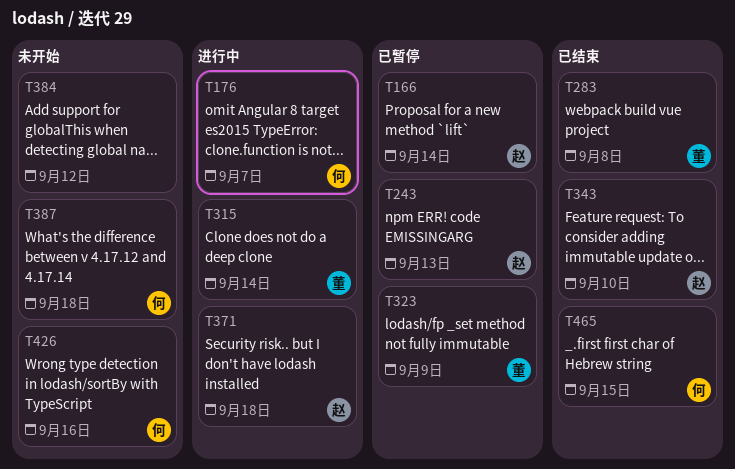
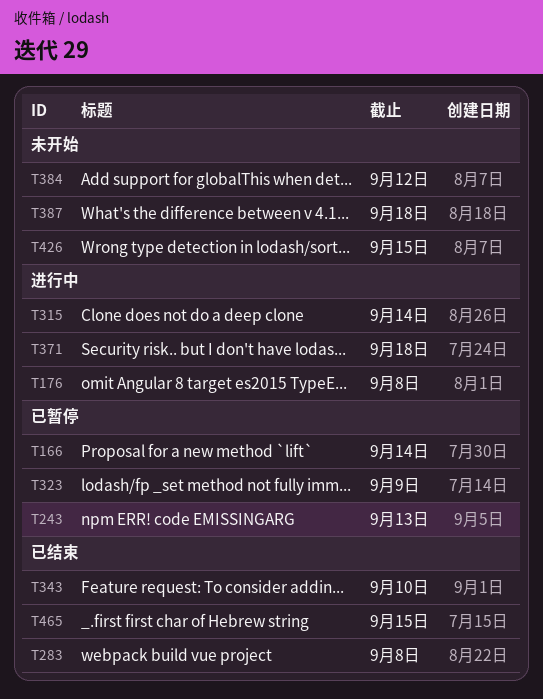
T176, due: Sep 7 -> Sep 8
T426, due: Sep 16 -> Sep 15

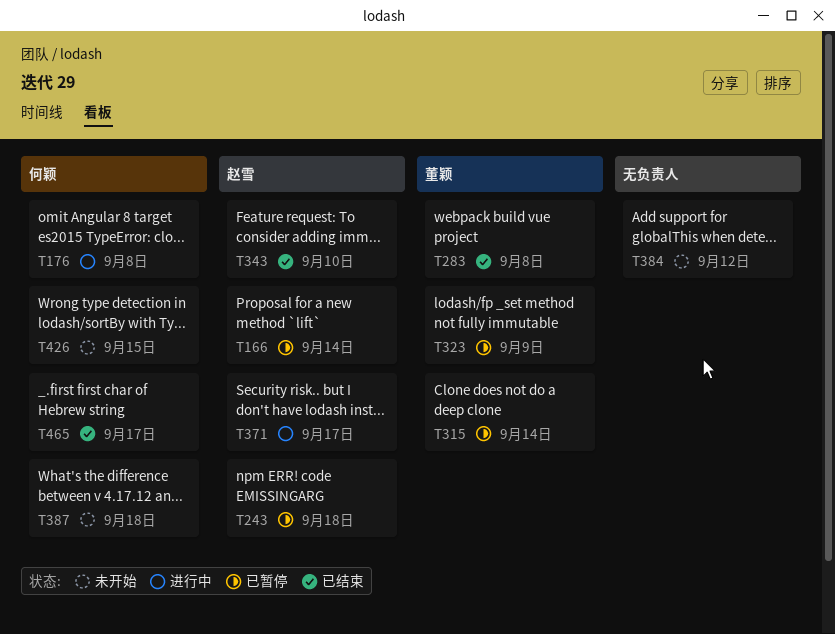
T243, due: Sep 13 -> Sep 18
T315, status: 进行中 -> 已暂停
T371, due: Sep 18 -> Sep 17
T465, due: Sep 15 -> Sep 17

